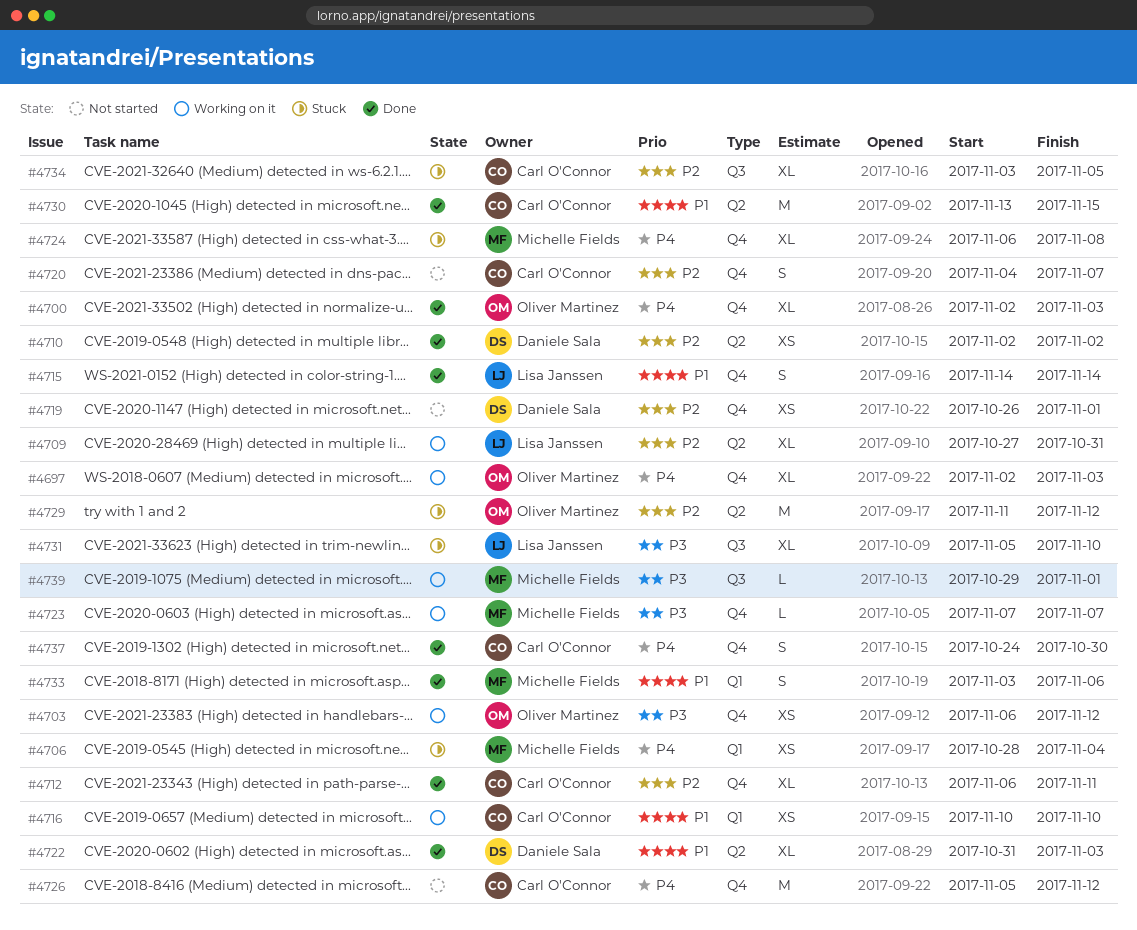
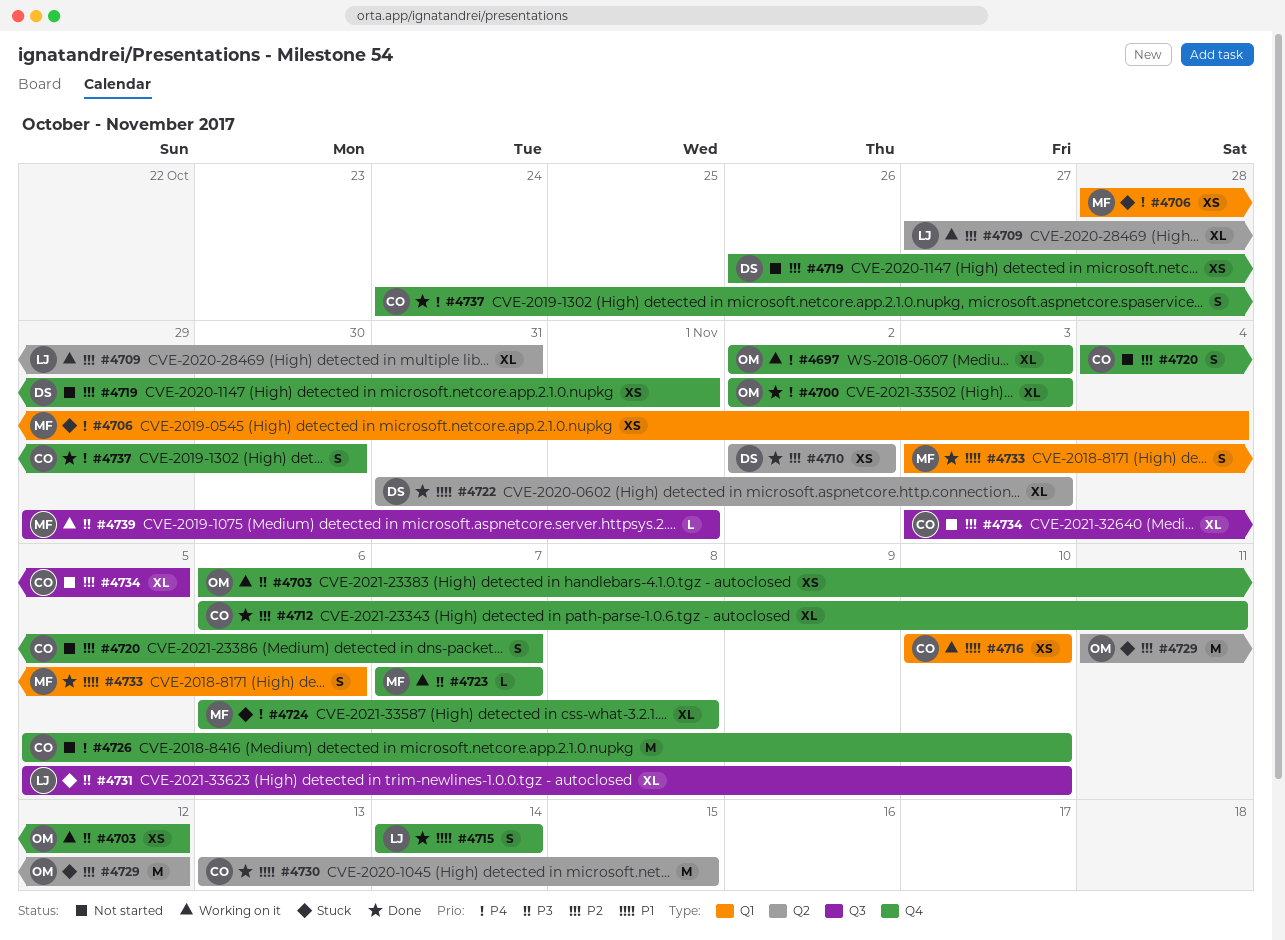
#4726, due: Nov 12 -> Nov 10
#4734, status: Stuck -> Not started

